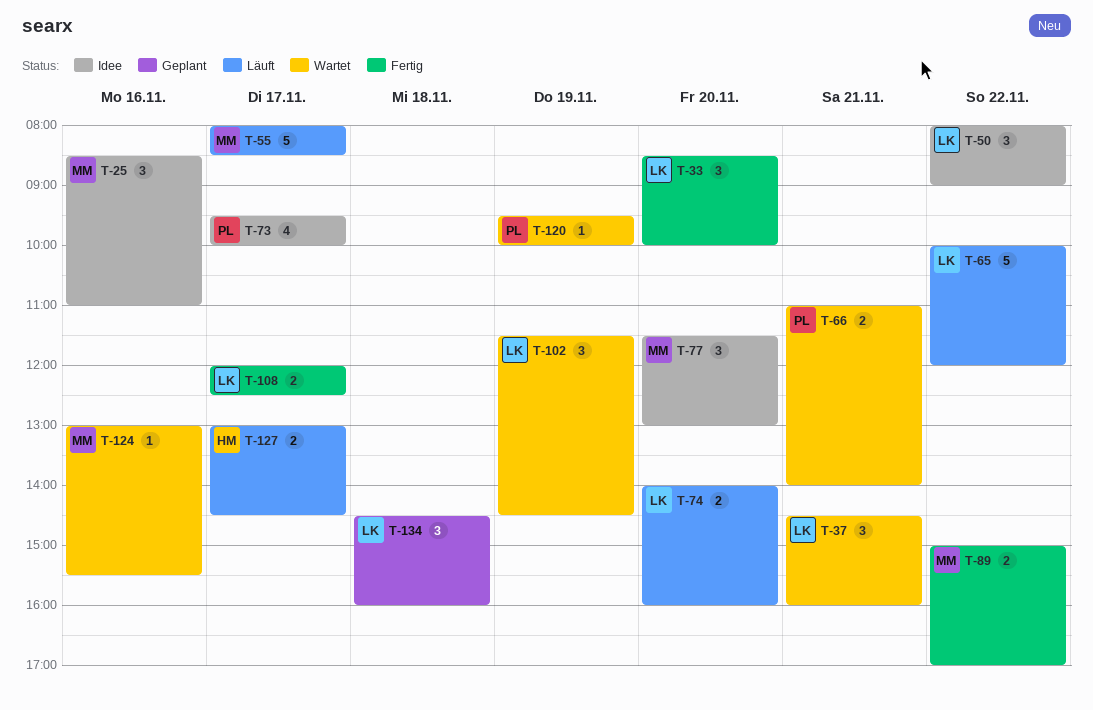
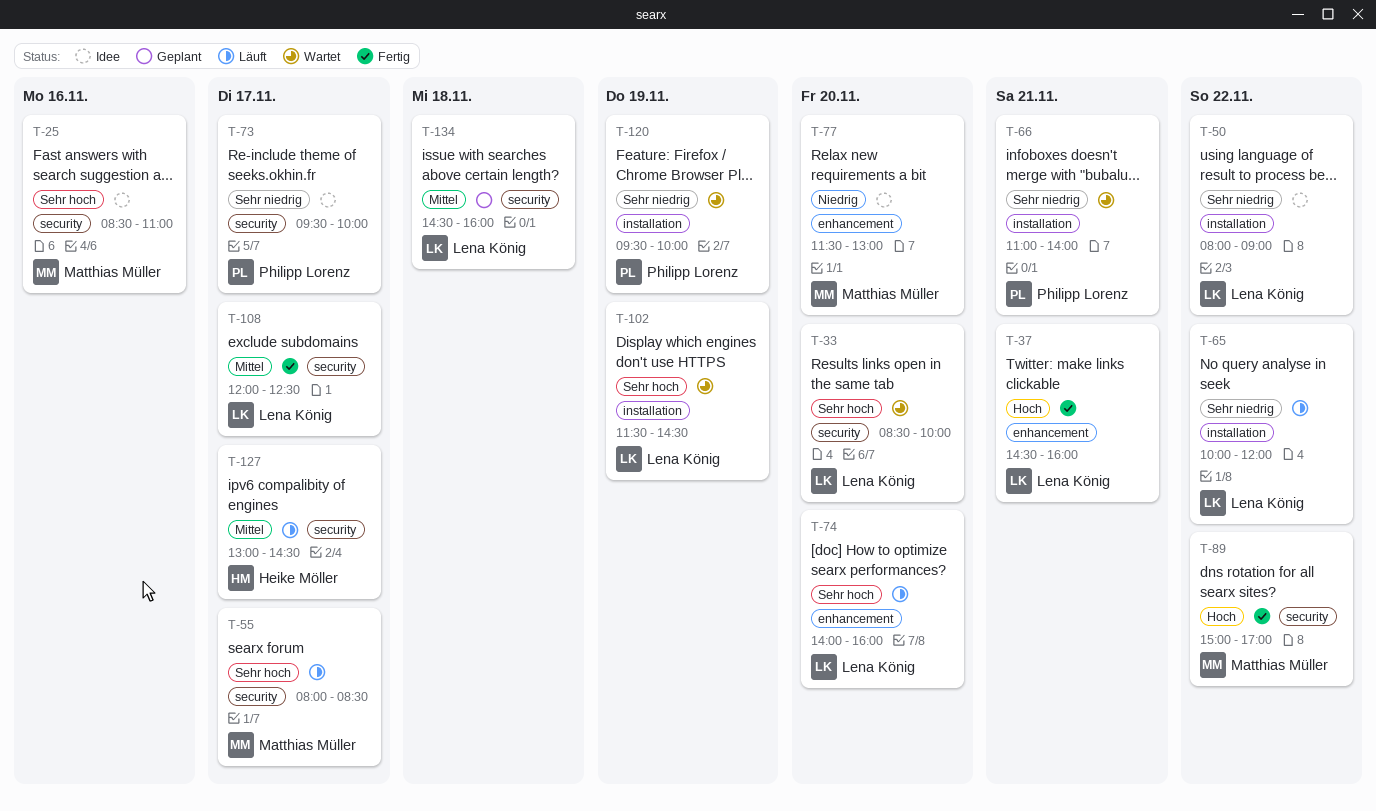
T-33, status: Fertig -> Wartet
T-37, status: Wartet -> Fertig
T-124: present -> none

